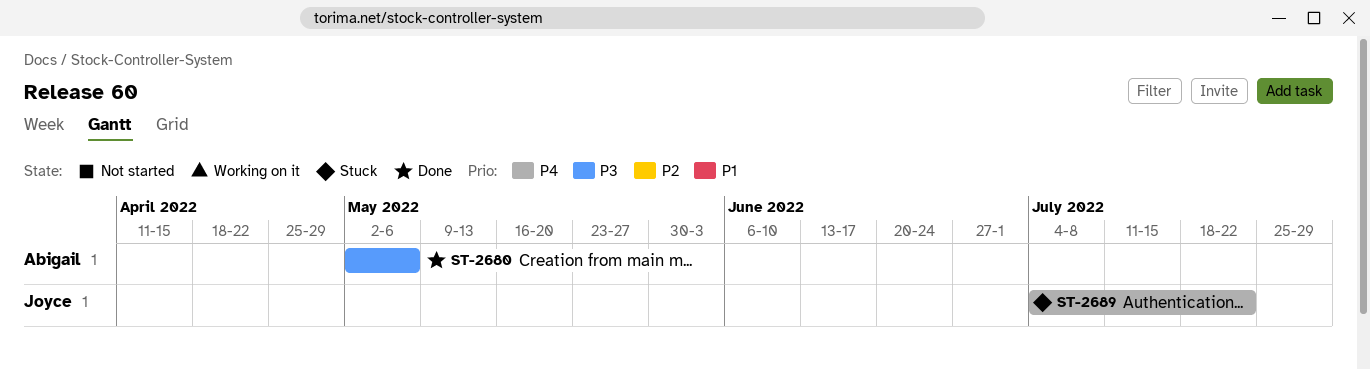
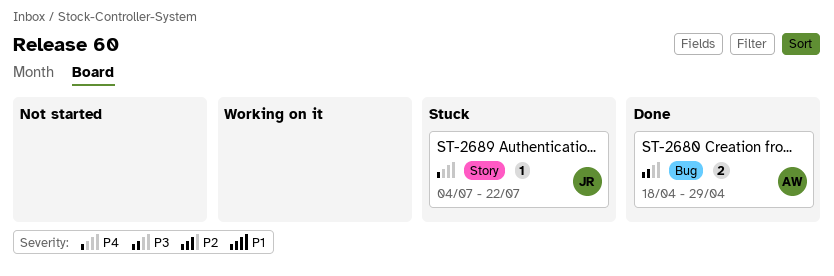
ST-2680, start: May 2 -> Apr 18
ST-2680, due: May 6 -> Apr 29

